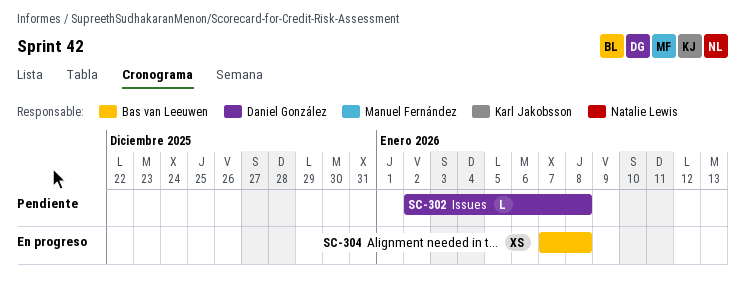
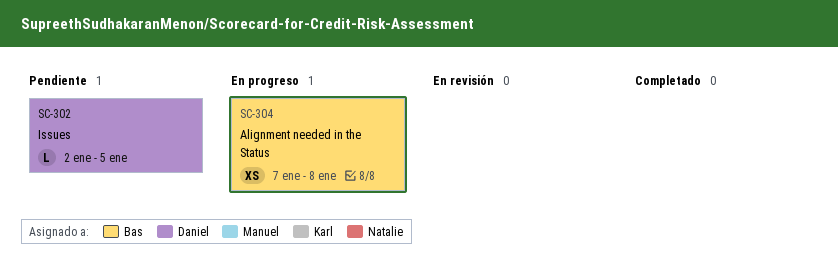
SC-302, due: Jan 8 -> Jan 5

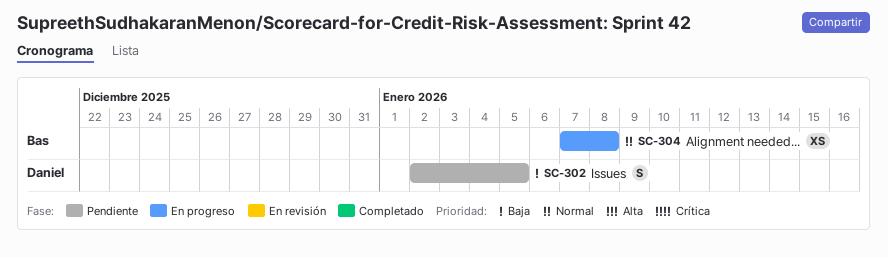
SC-302, estimate: L -> S

